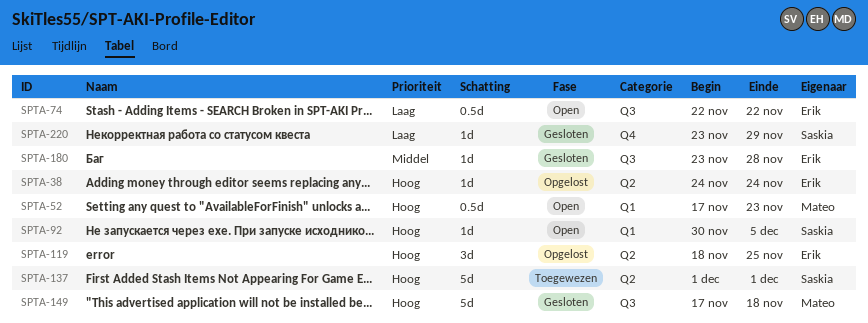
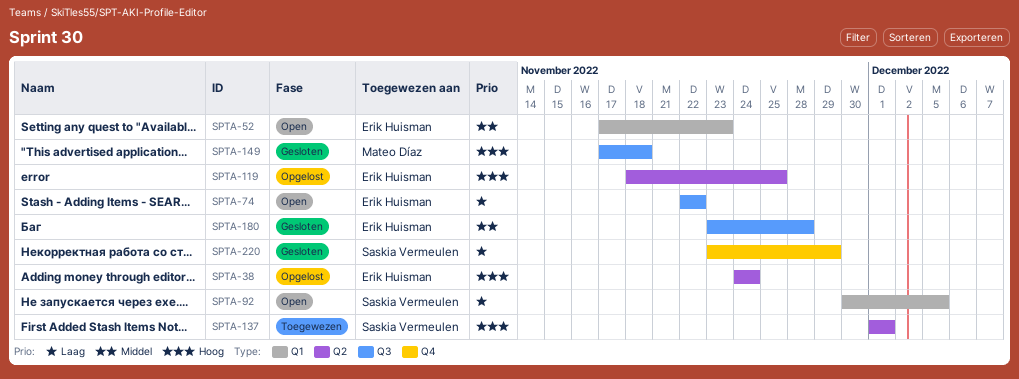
SPTA-52, owner: Mateo Díaz -> Erik Huisman
SPTA-52, priority: Hoog -> Middel
SPTA-92, priority: Hoog -> Laag

